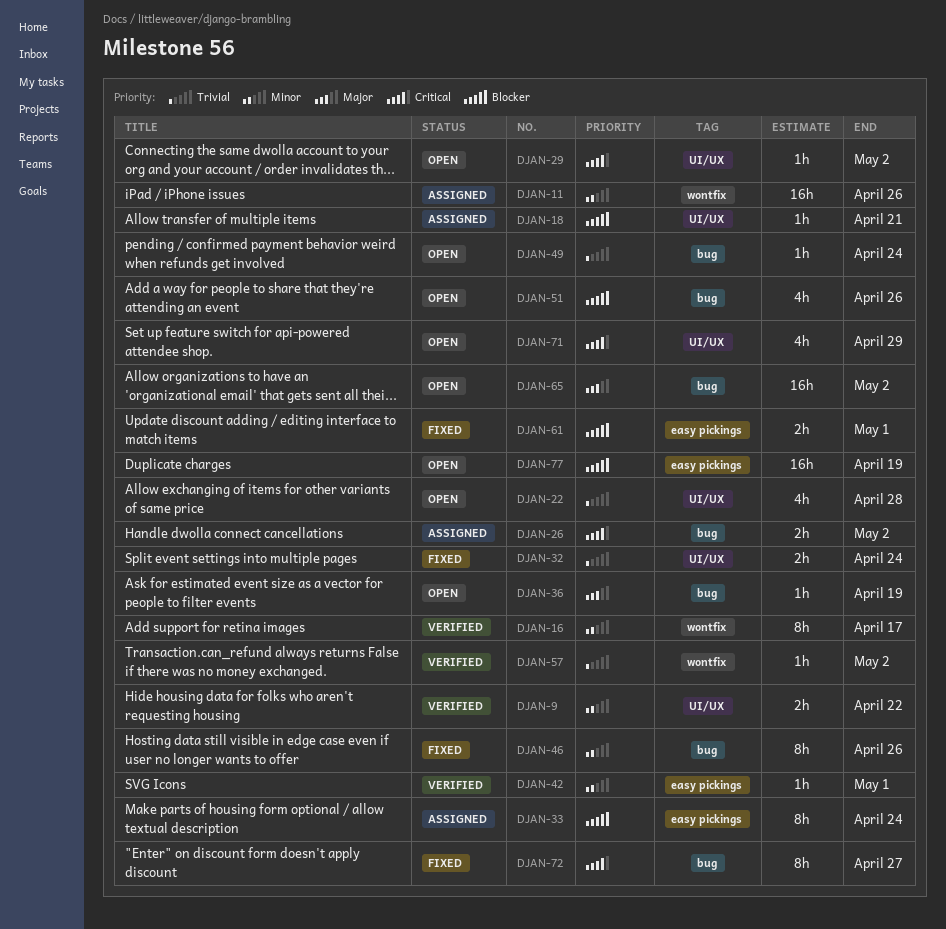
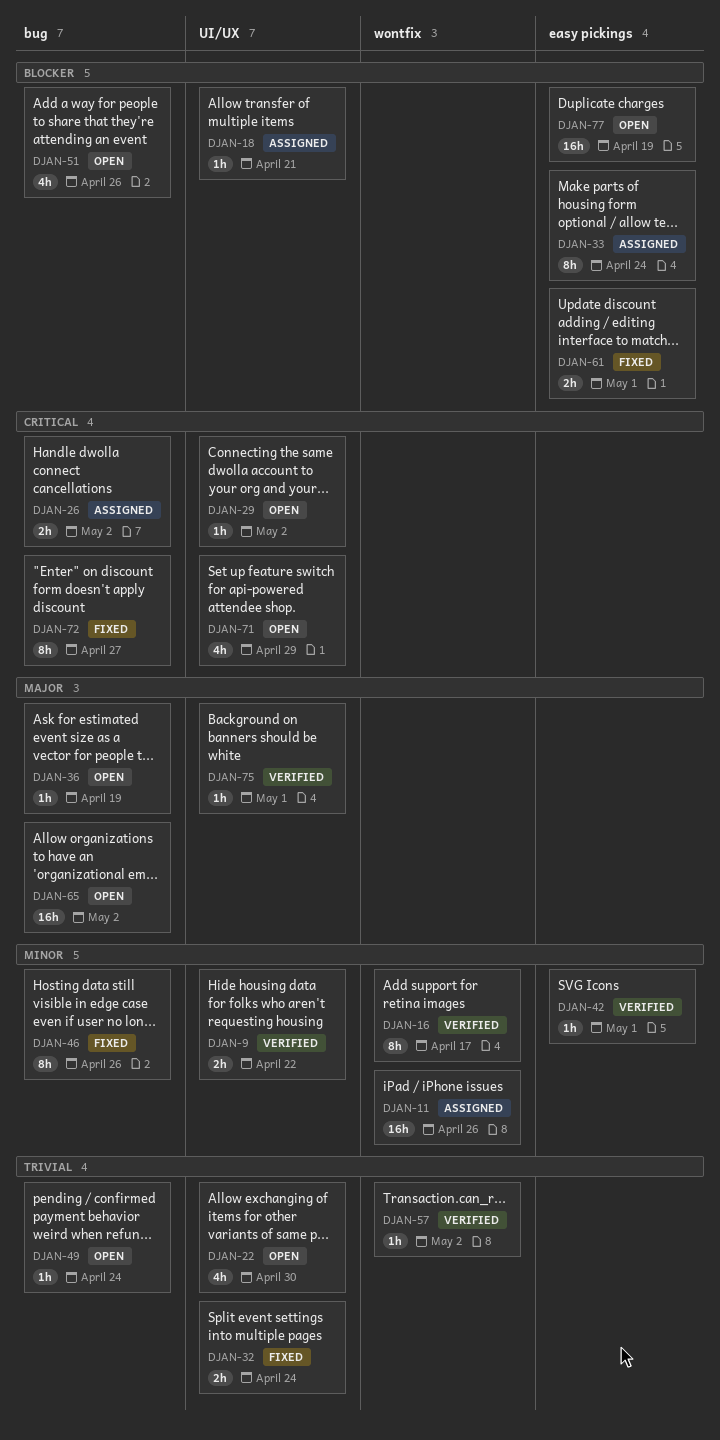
DJAN-22, due: Apr 28 -> Apr 30
DJAN-75: none -> present

